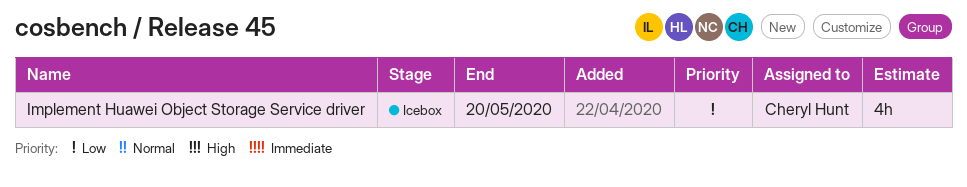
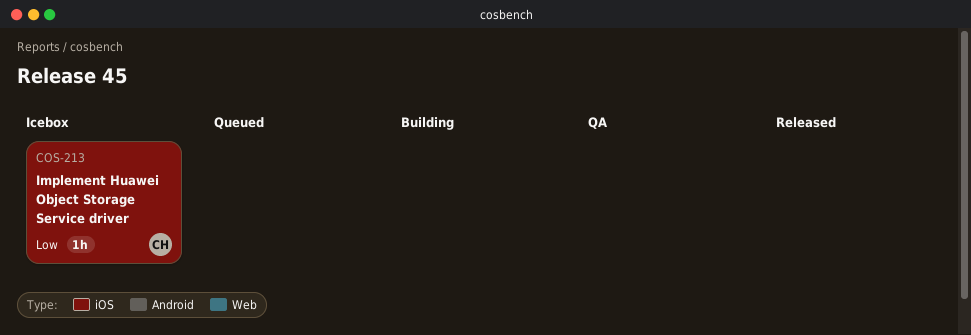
Implement Huawei Object Storage Service driver, estimate: 4h -> 1h

